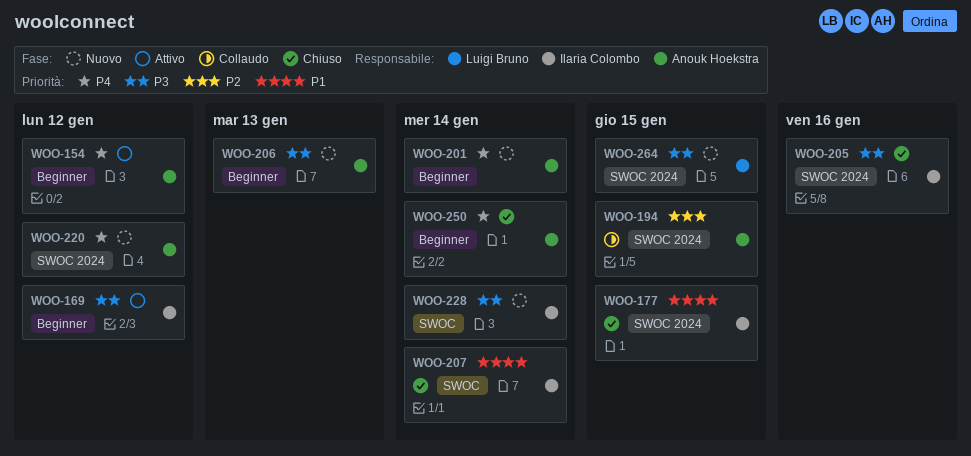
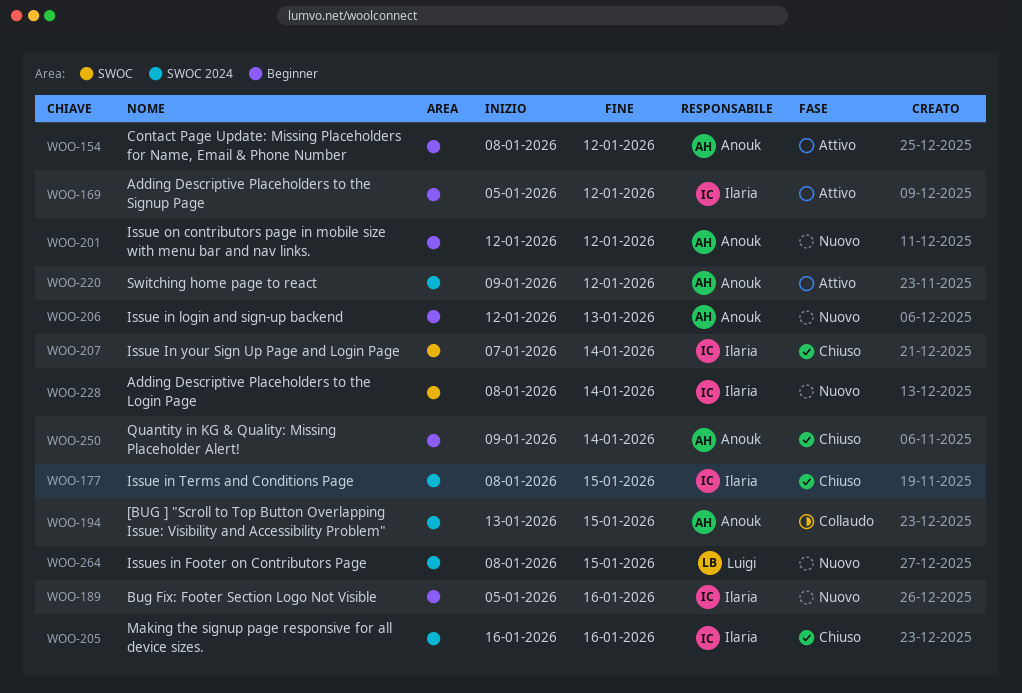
WOO-189: none -> present
WOO-201, due: Jan 14 -> Jan 12
WOO-220, status: Nuovo -> Attivo

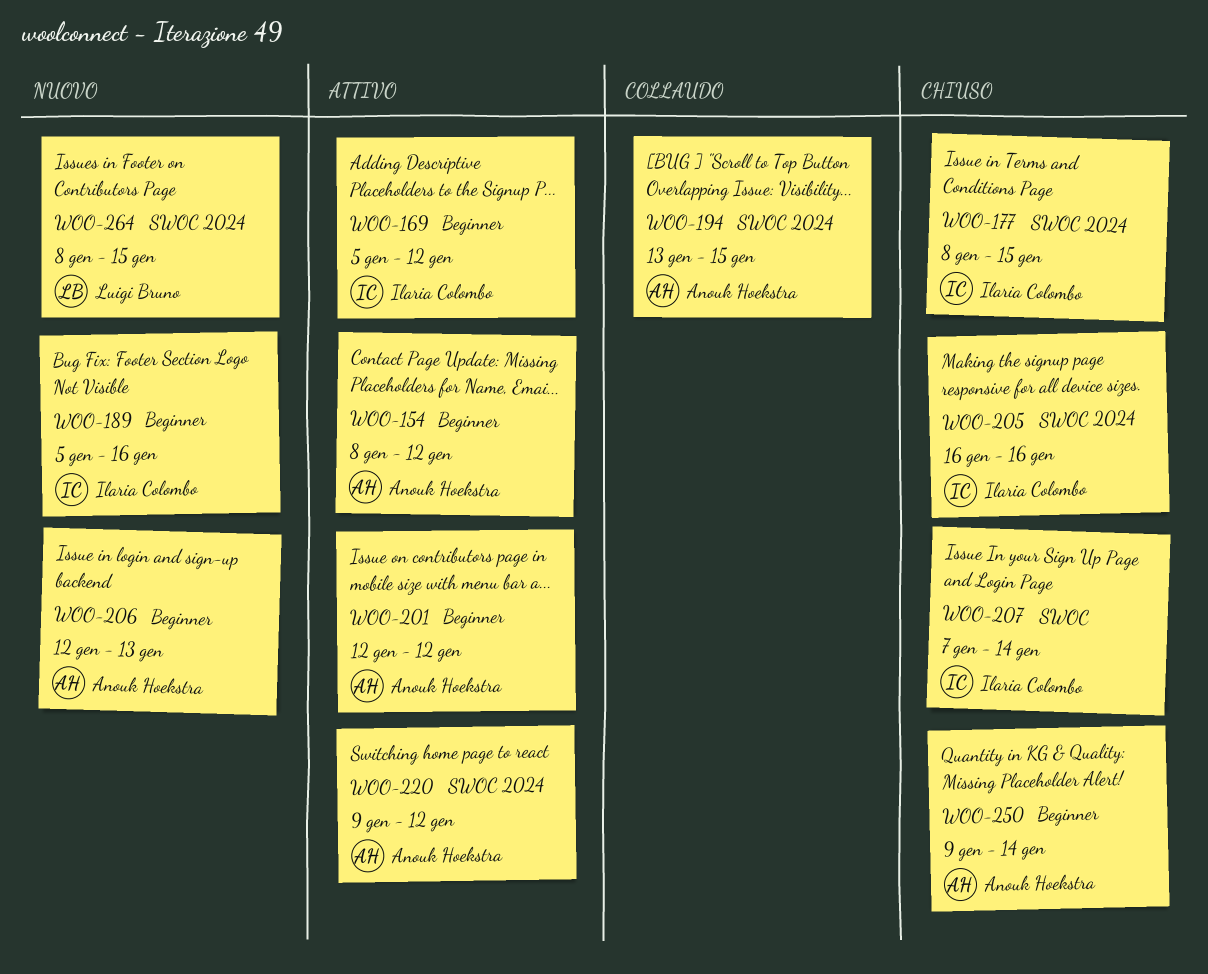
WOO-201, status: Nuovo -> Attivo
WOO-228: present -> none

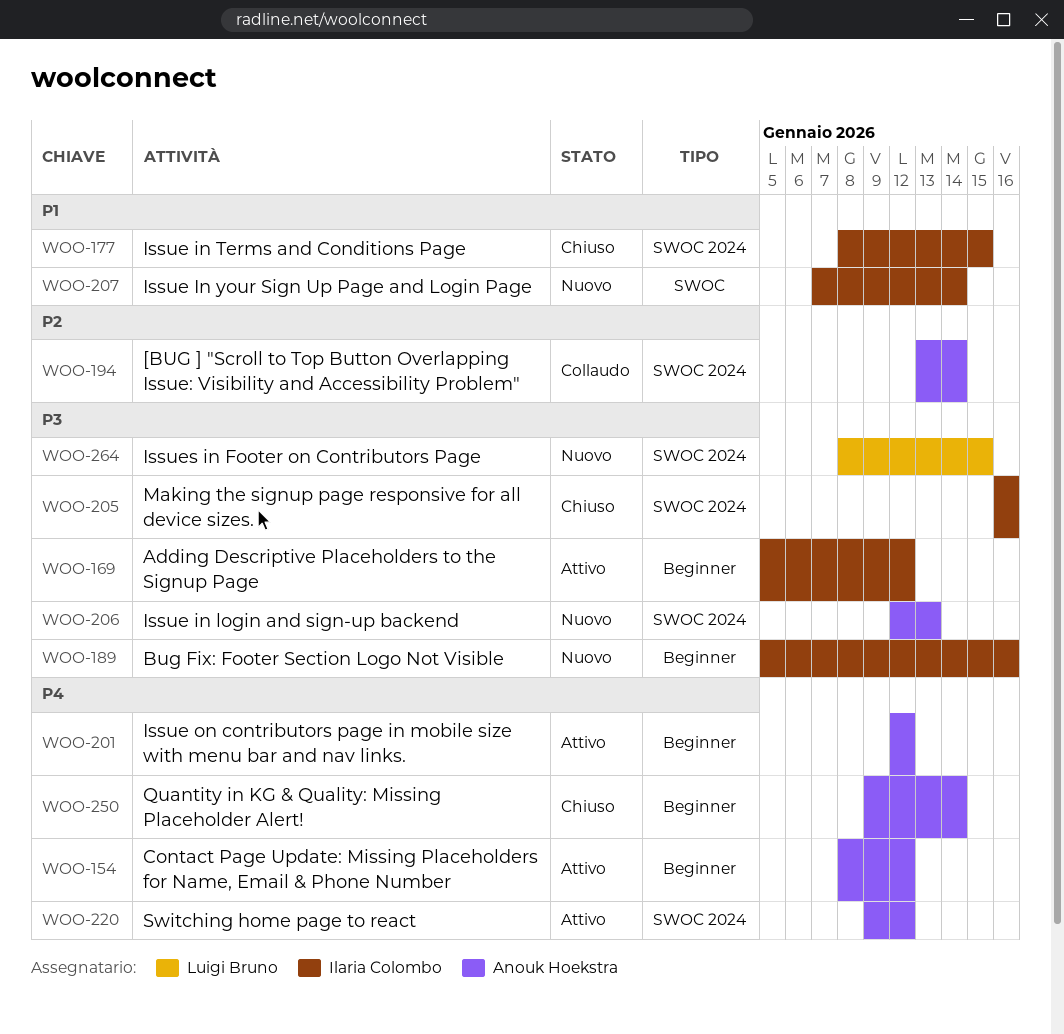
WOO-194, due: Jan 15 -> Jan 14
WOO-206, label: Beginner -> SWOC 2024
WOO-207, status: Chiuso -> Nuovo

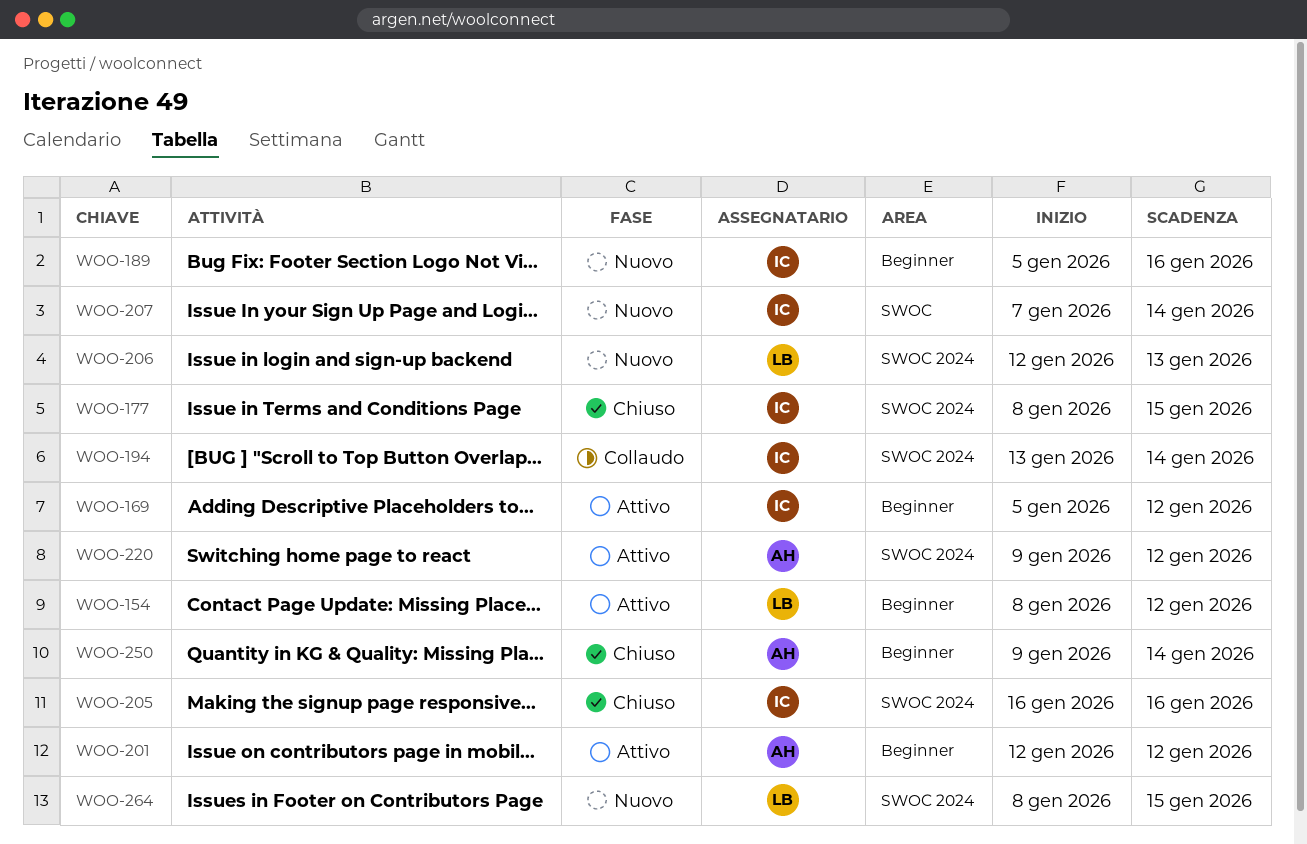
WOO-154, owner: Anouk Hoekstra -> Luigi Bruno
WOO-194, owner: Anouk Hoekstra -> Ilaria Colombo
WOO-206, owner: Anouk Hoekstra -> Luigi Bruno

